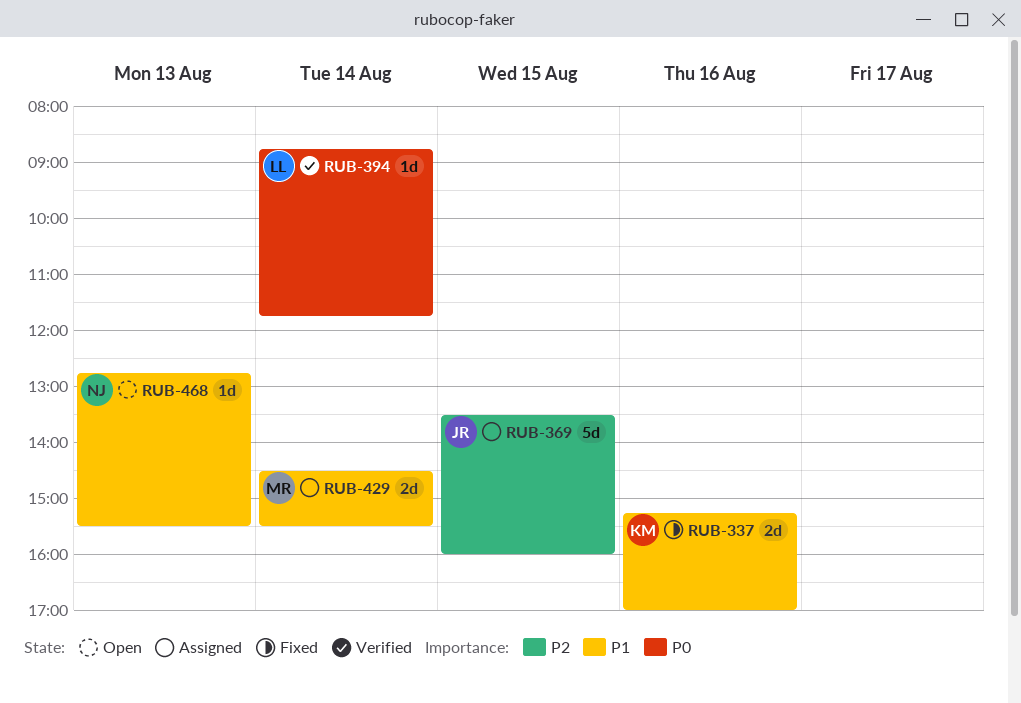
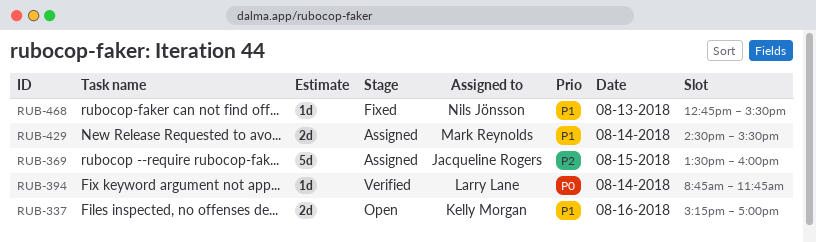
RUB-337, status: Fixed -> Open
RUB-468, status: Open -> Fixed

